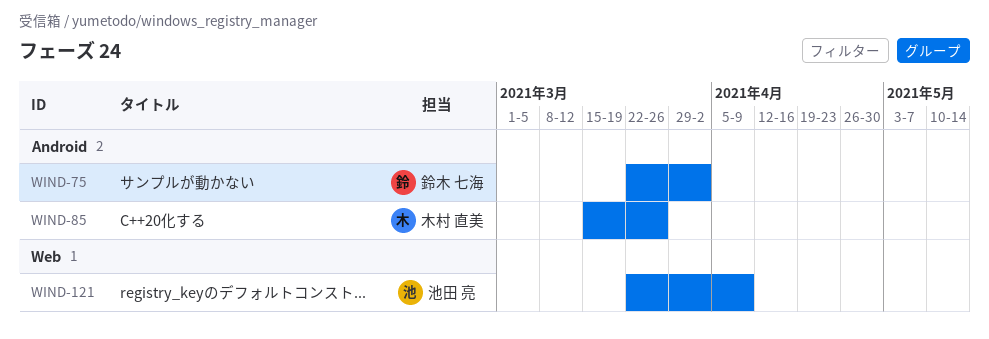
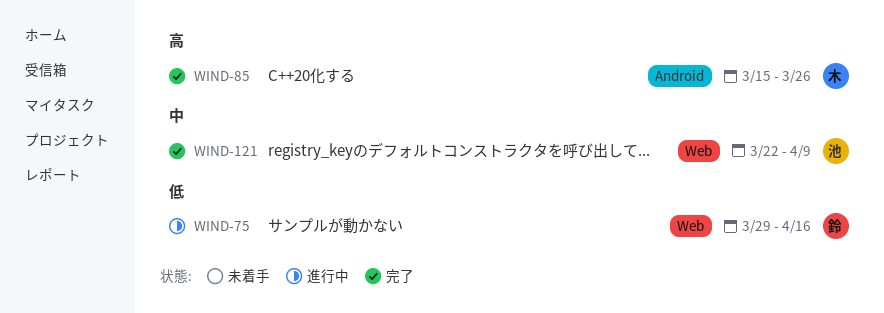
WIND-75, label: Android -> Web
WIND-75, start: Mar 22 -> Mar 29
WIND-75, due: Apr 2 -> Apr 16

